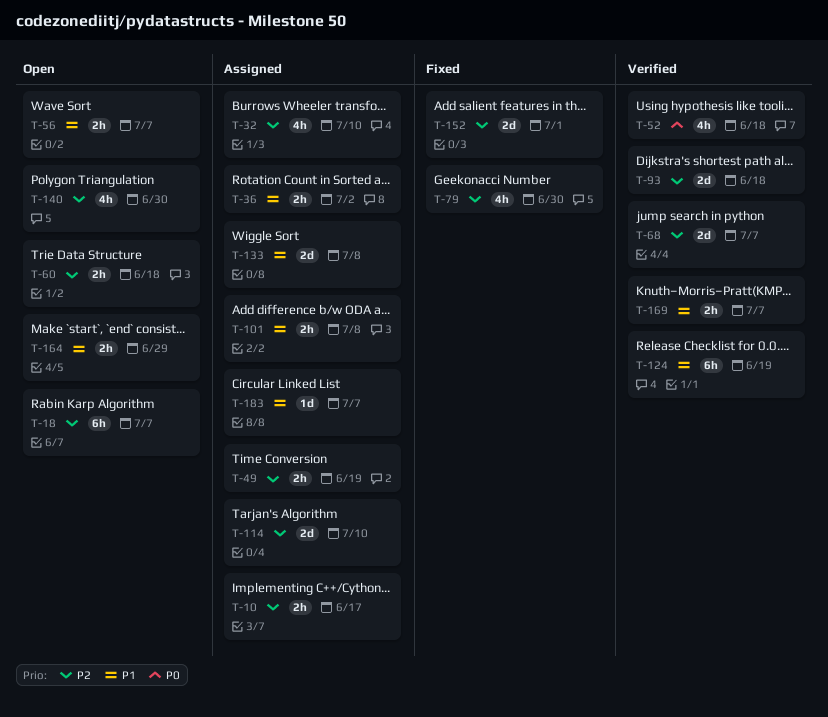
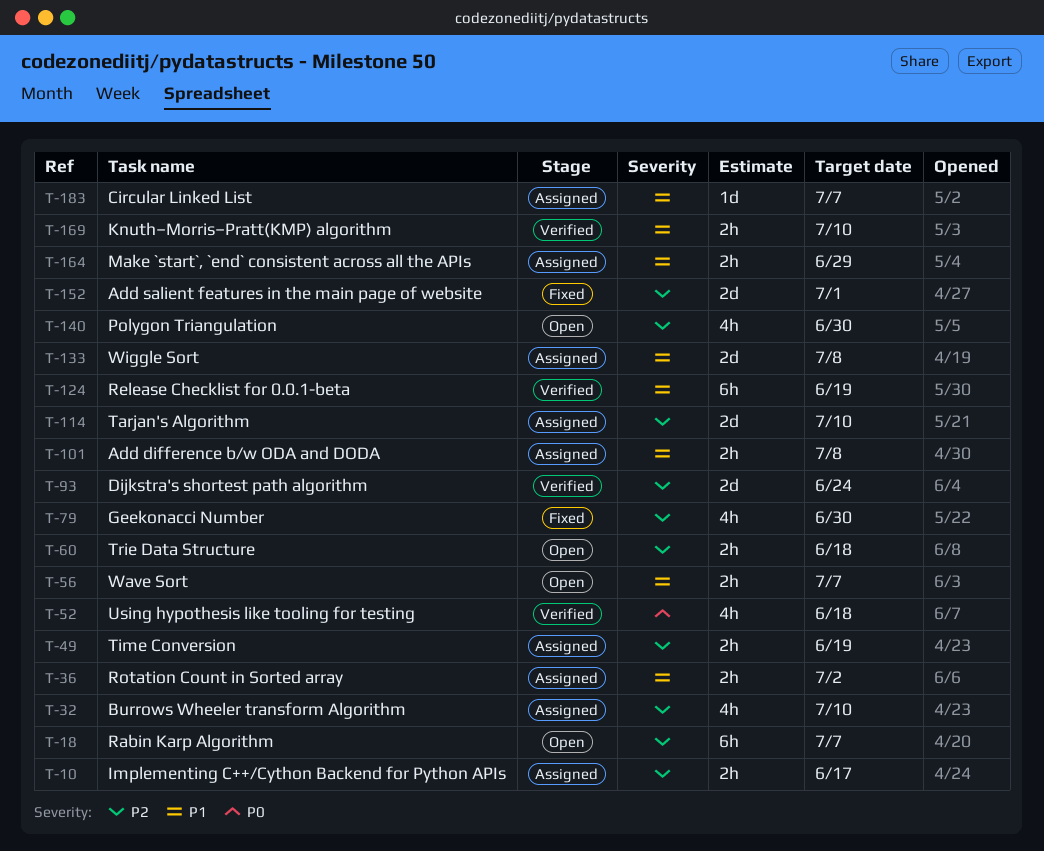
T-68: present -> none
T-93, due: Jun 18 -> Jun 24
T-164, status: Open -> Assigned
T-169, due: Jul 7 -> Jul 10

